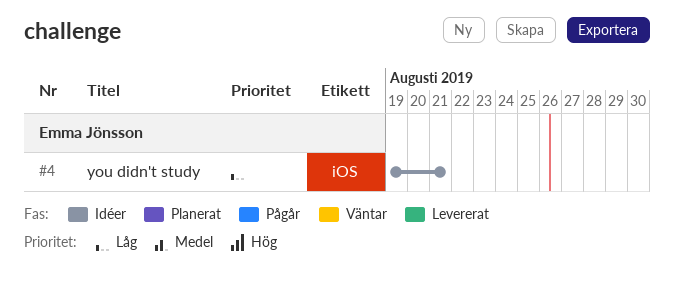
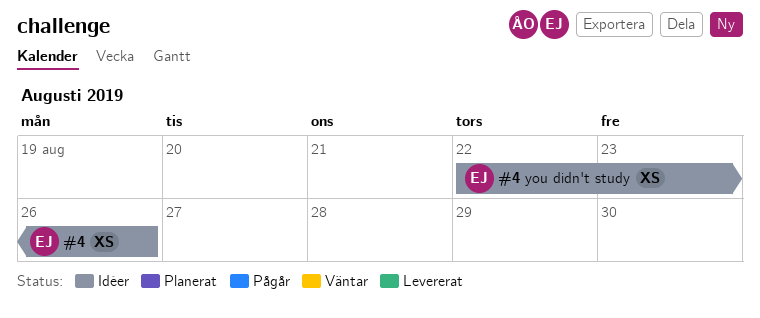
#4, start: Aug 19 -> Aug 22
#4, due: Aug 21 -> Aug 26

